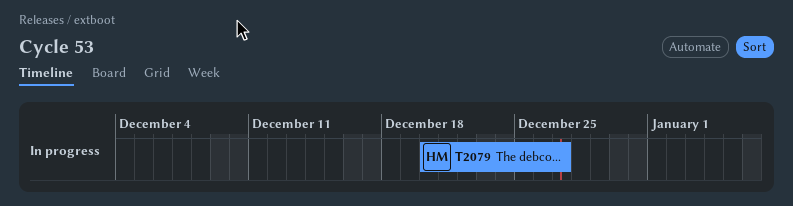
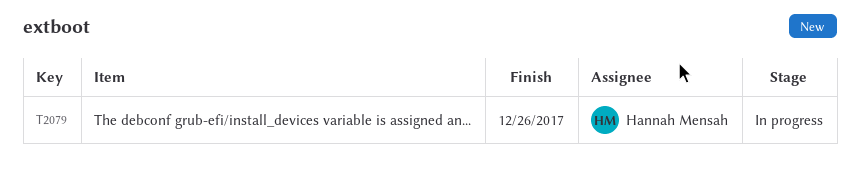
T2079, due: Dec 27 -> Dec 26

